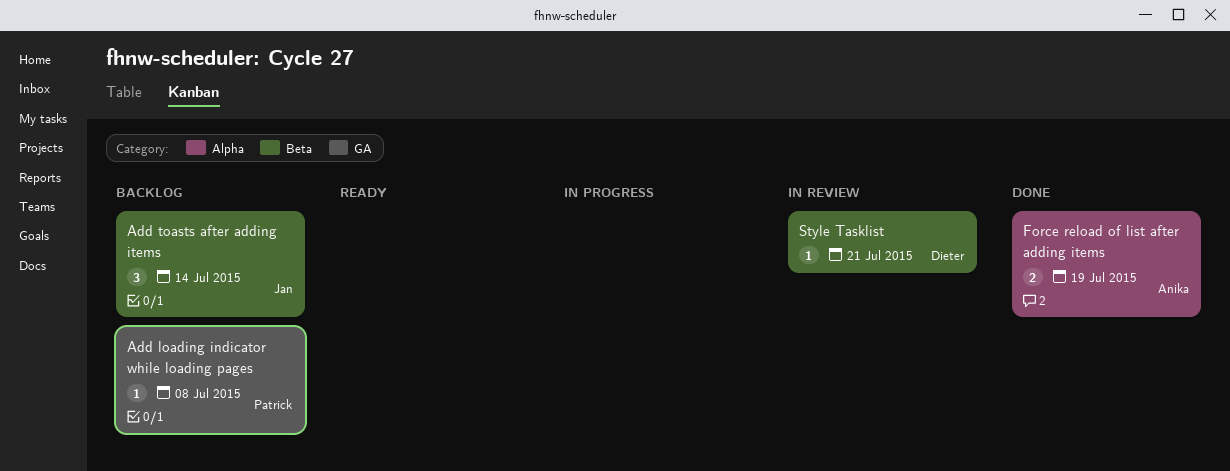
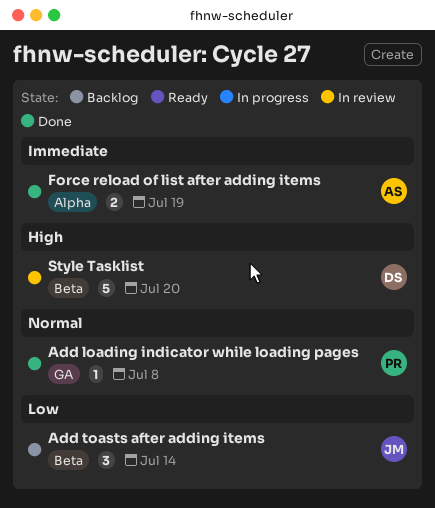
Add loading indicator while loading pages, status: Backlog -> Done
Style Tasklist, estimate: 1 -> 5
Style Tasklist, due: Jul 21 -> Jul 20

